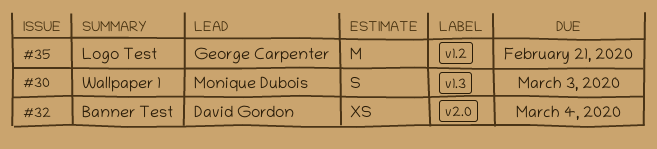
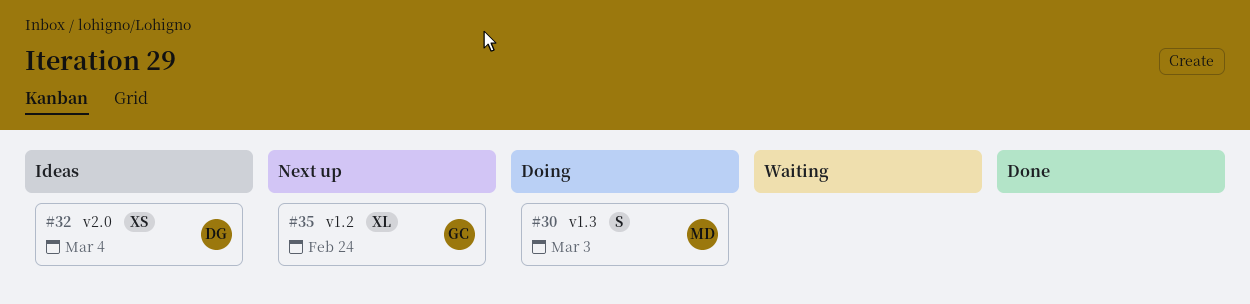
#35, estimate: M -> XL
#35, due: Feb 21 -> Feb 24

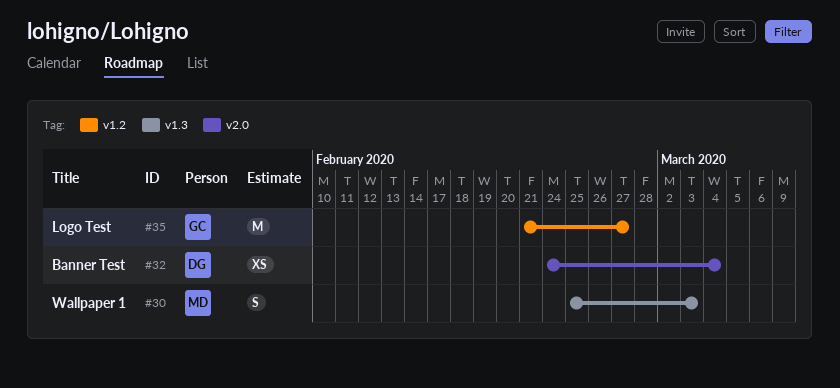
#35, estimate: XL -> M
#35, due: Feb 24 -> Feb 27

